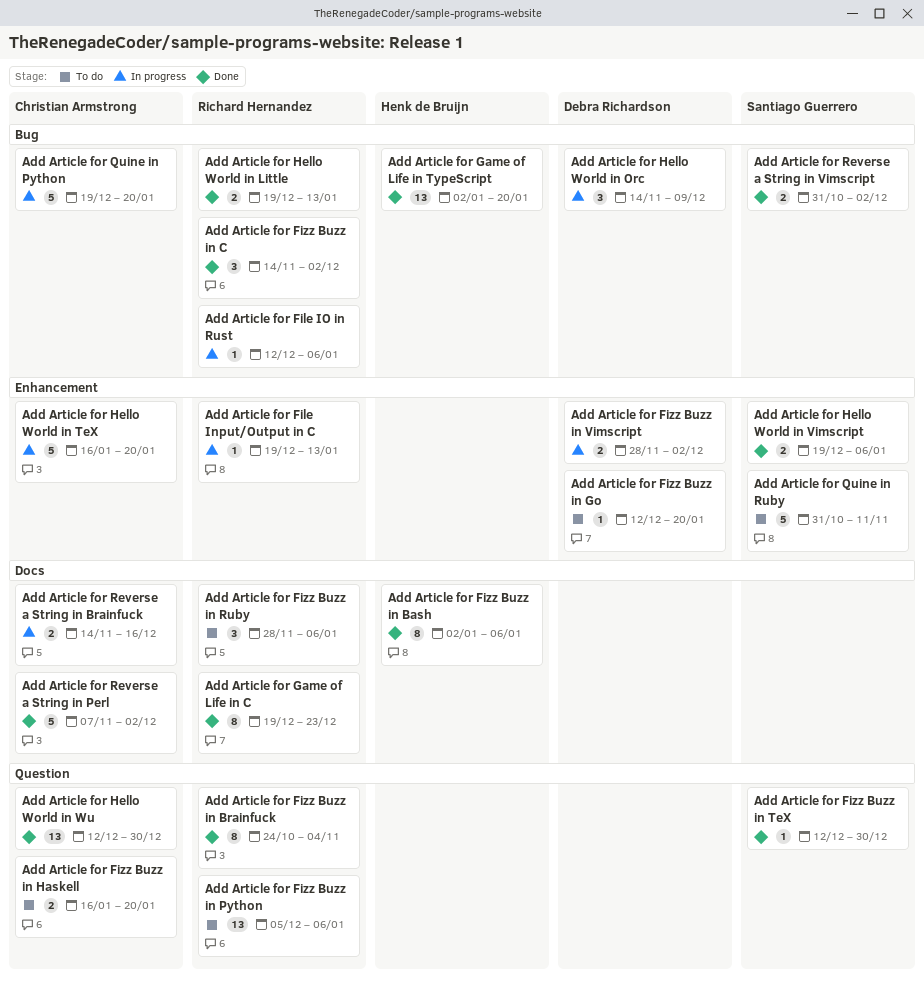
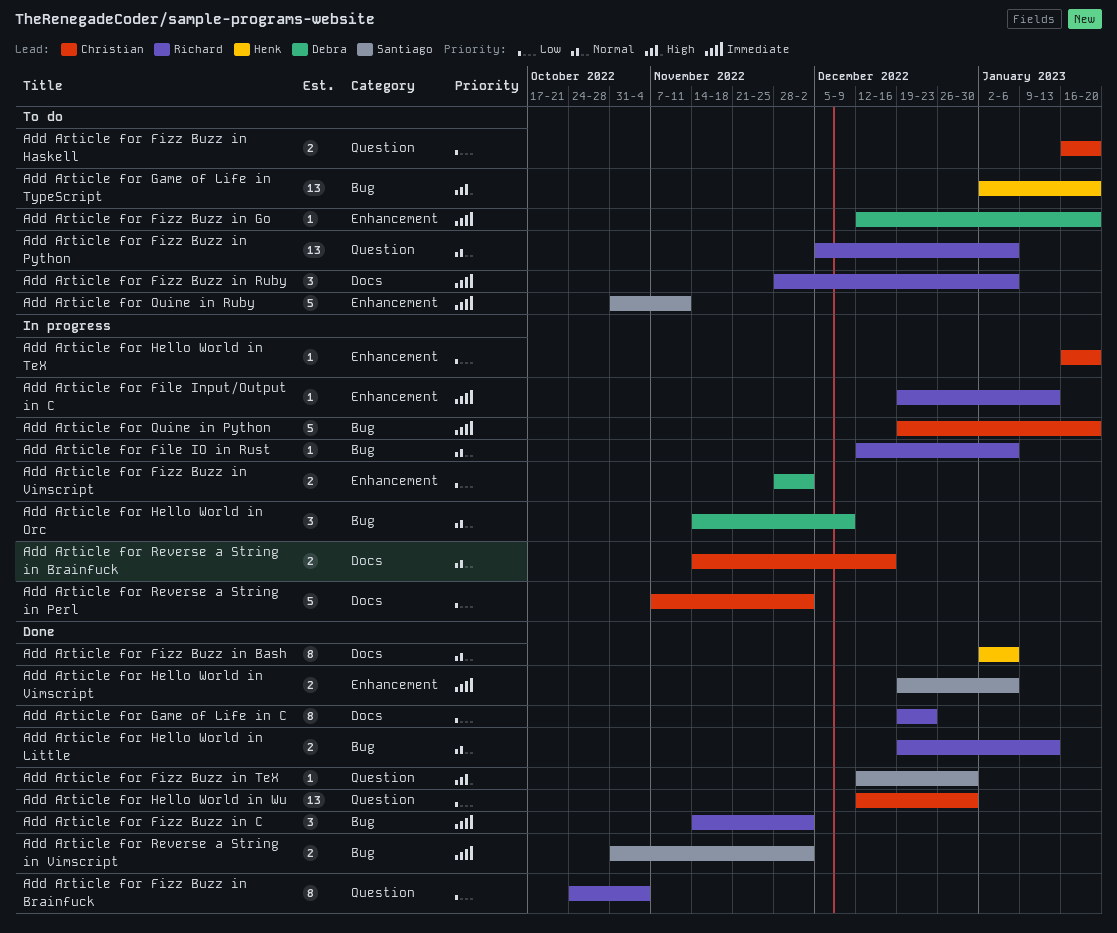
Add Article for Game of Life in TypeScript, status: Done -> To do
Add Article for Hello World in TeX, estimate: 5 -> 1
Add Article for Reverse a String in Perl, status: Done -> In progress

